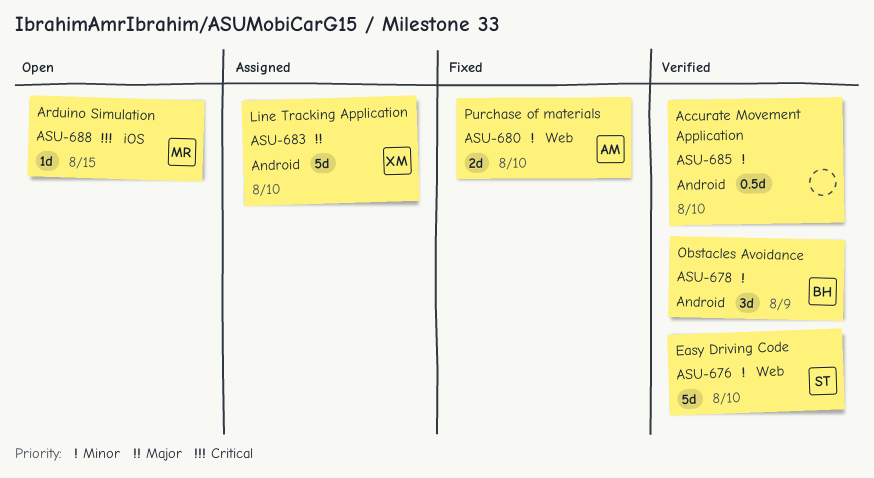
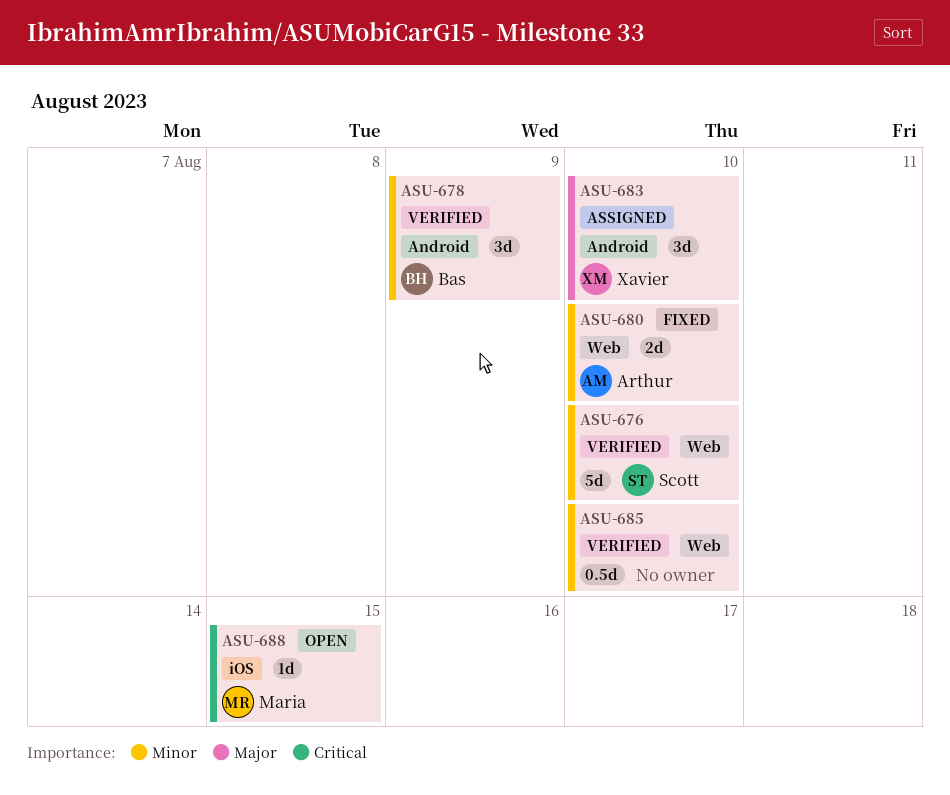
ASU-683, estimate: 5d -> 3d
ASU-685, label: Android -> Web

